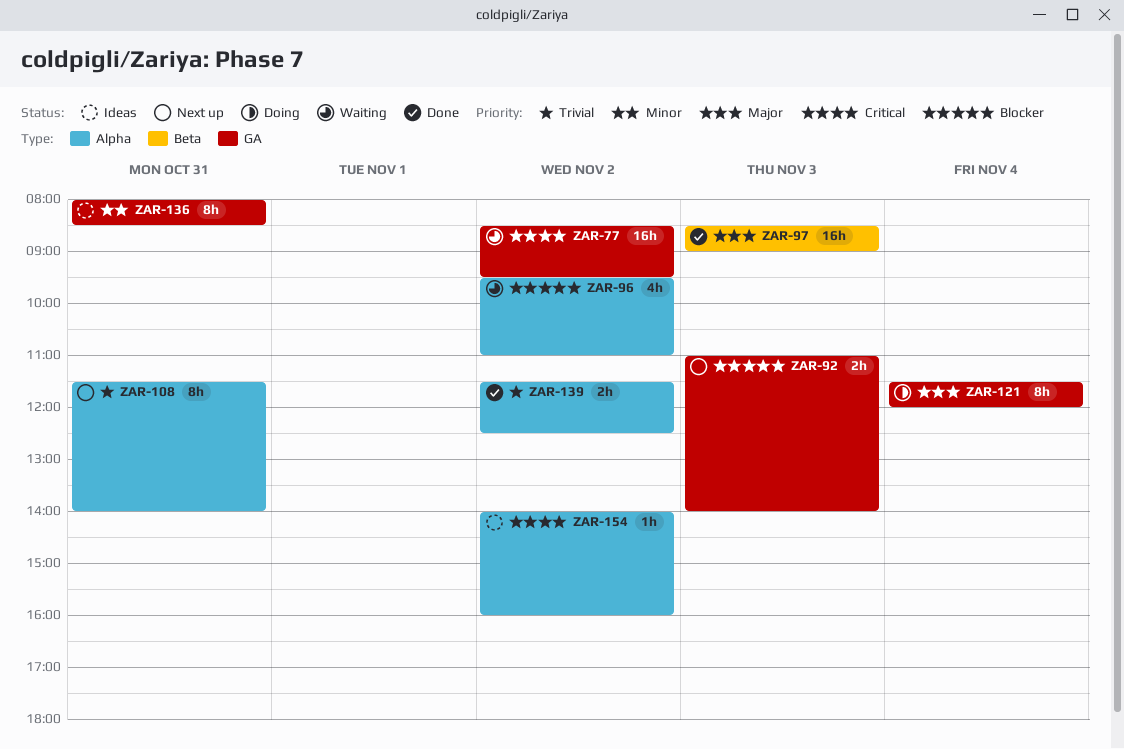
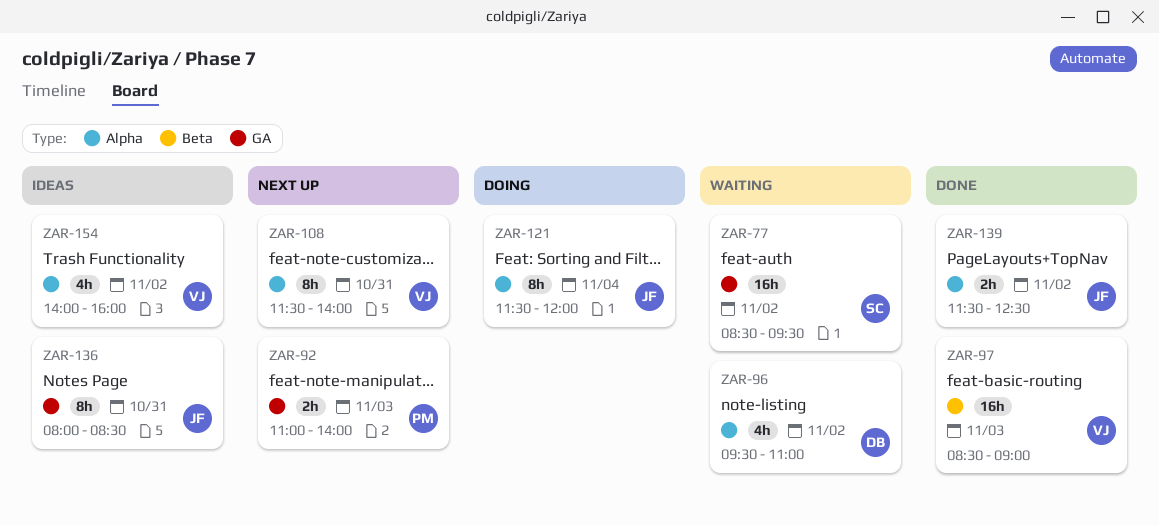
ZAR-121, label: GA -> Alpha
ZAR-154, estimate: 1h -> 4h

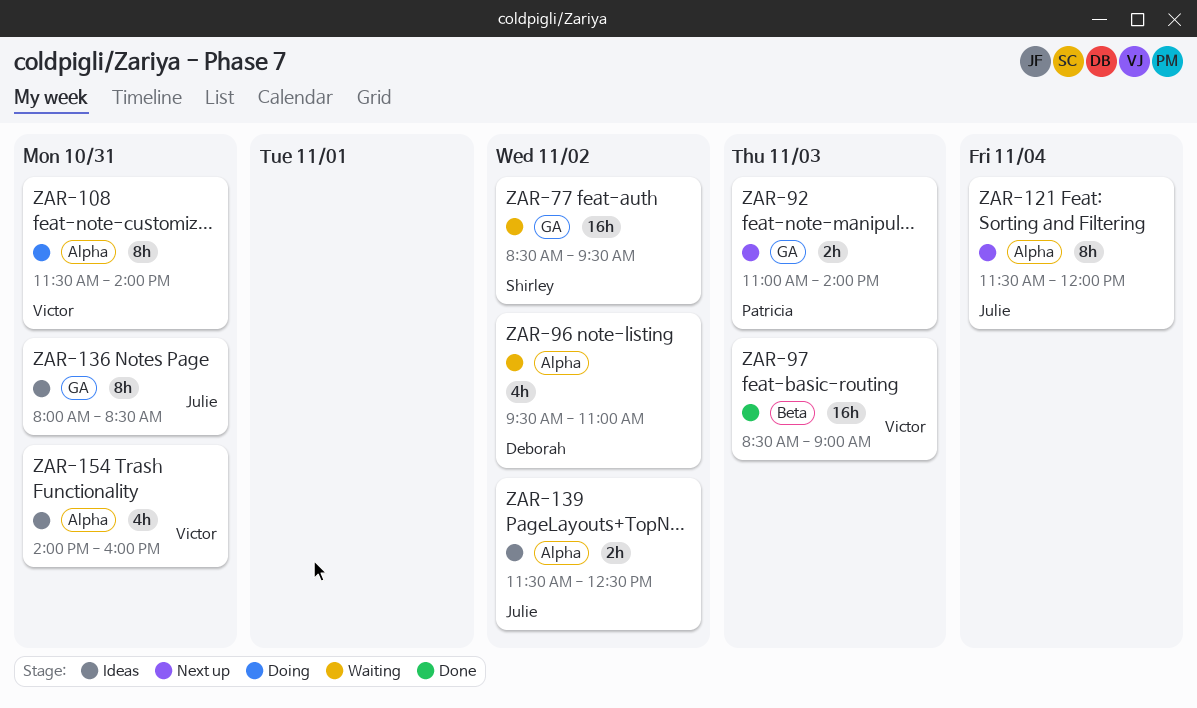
ZAR-108, status: Next up -> Doing
ZAR-121, status: Doing -> Next up
ZAR-139, status: Done -> Ideas
ZAR-154, day: Nov 2 -> Oct 31

